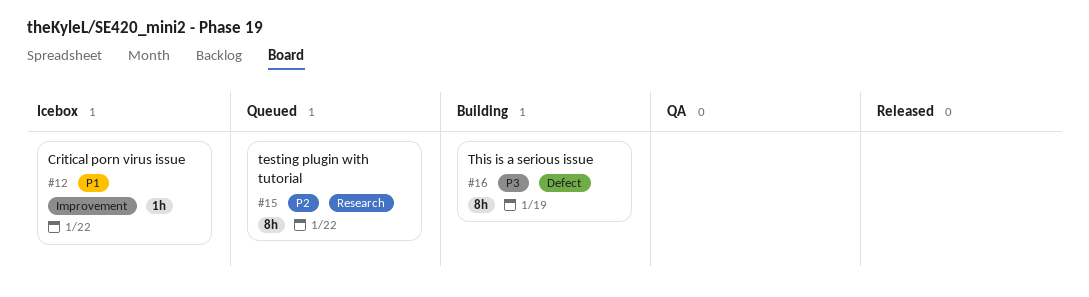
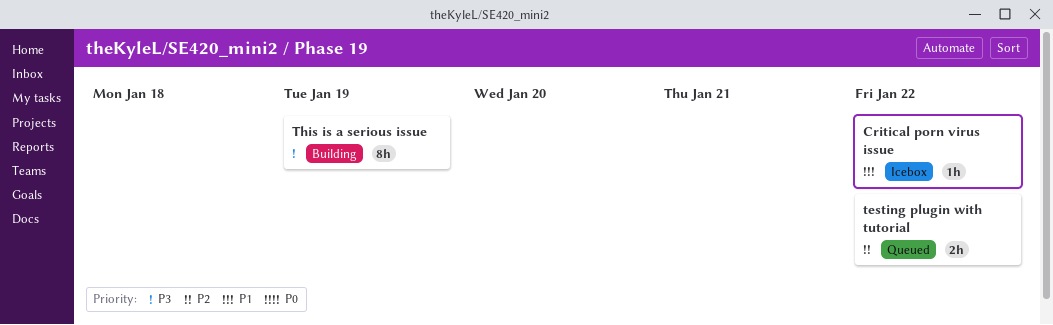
testing plugin with tutorial, estimate: 8h -> 2h

